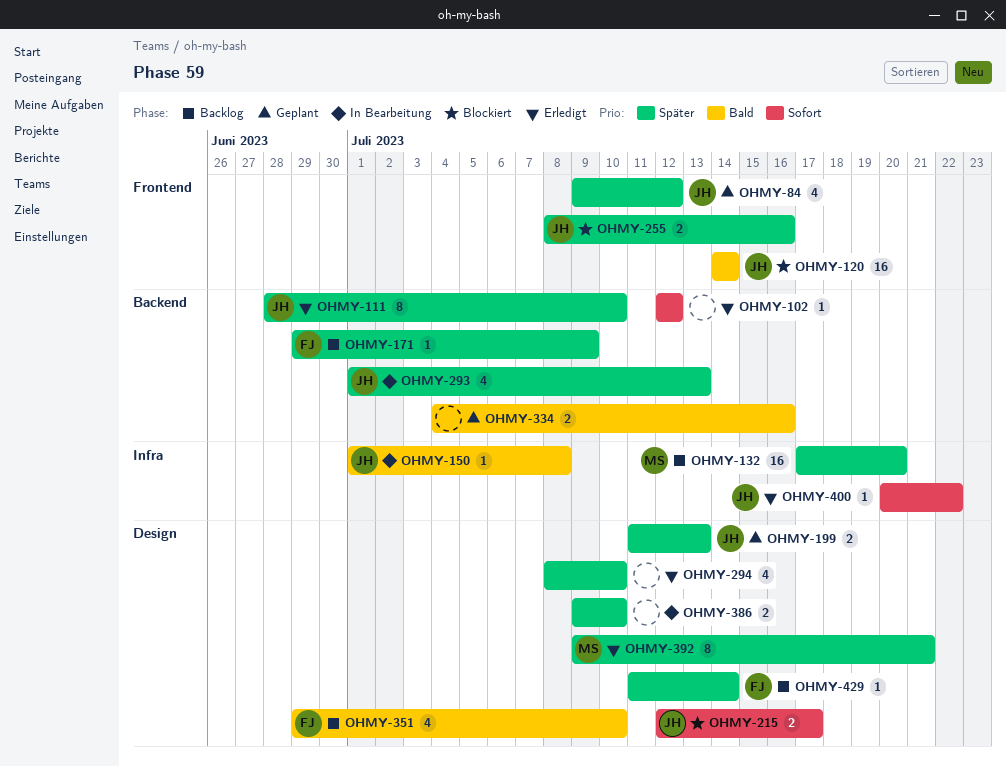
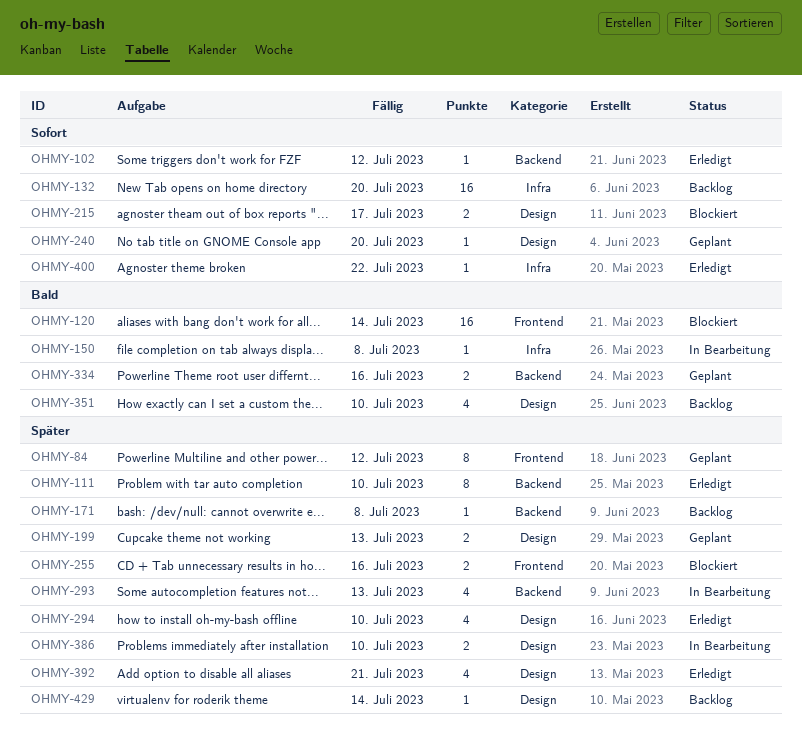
OHMY-84, estimate: 4 -> 8
OHMY-132, priority: Später -> Sofort
OHMY-171, due: Jul 9 -> Jul 8
OHMY-240: none -> present
OHMY-392, estimate: 8 -> 4

